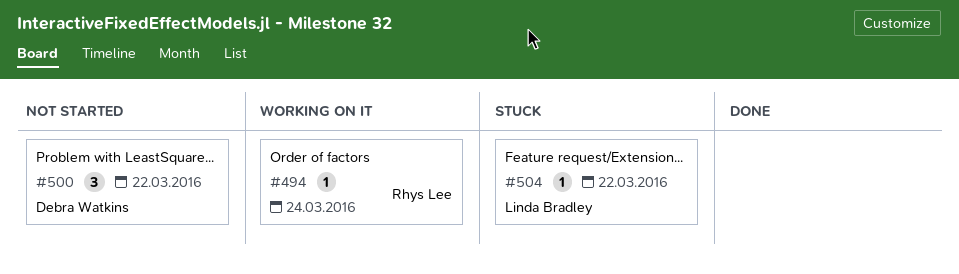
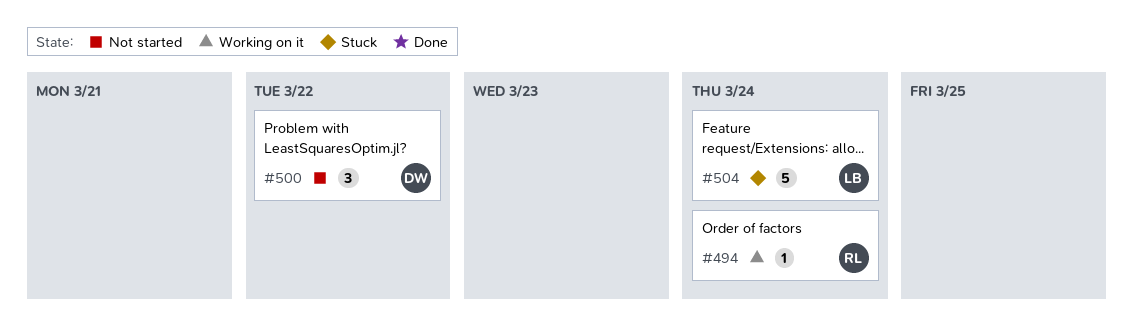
#504, estimate: 1 -> 5
#504, due: Mar 22 -> Mar 24

